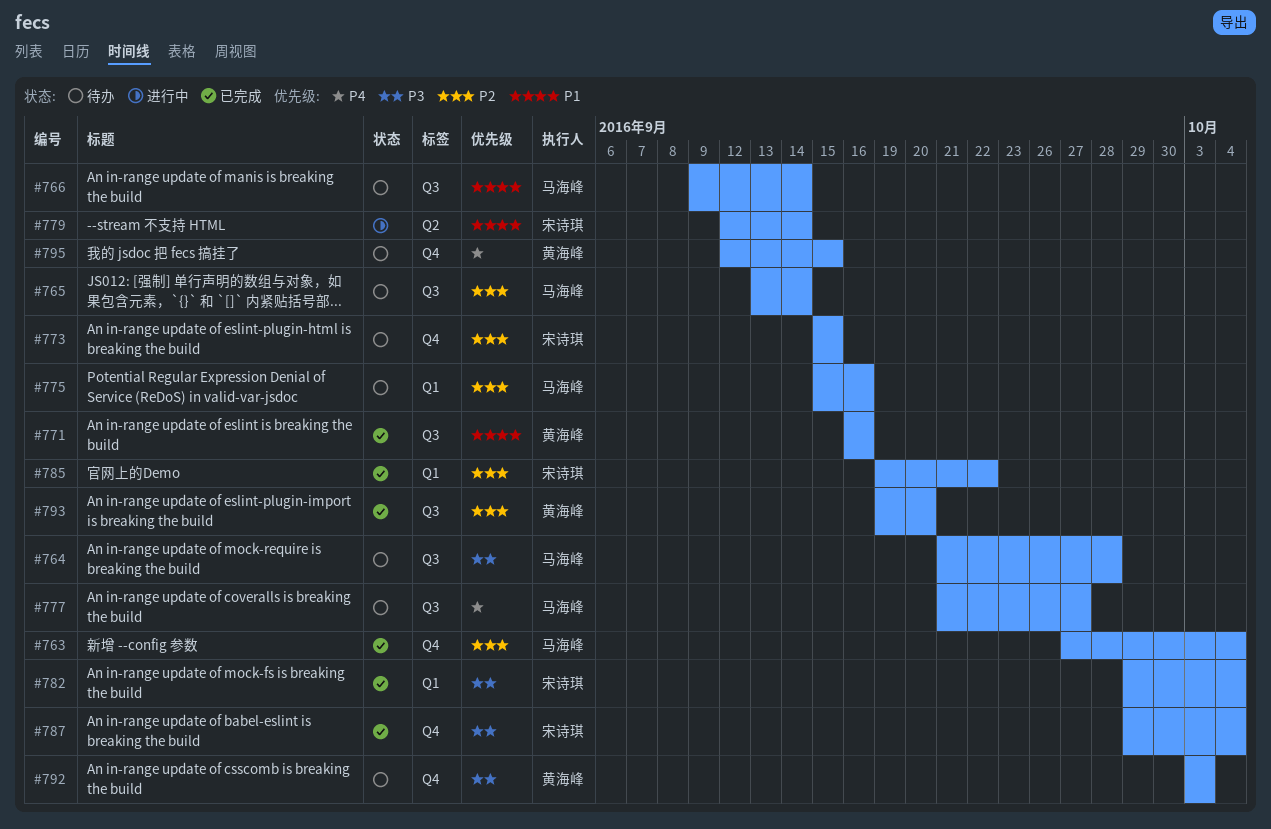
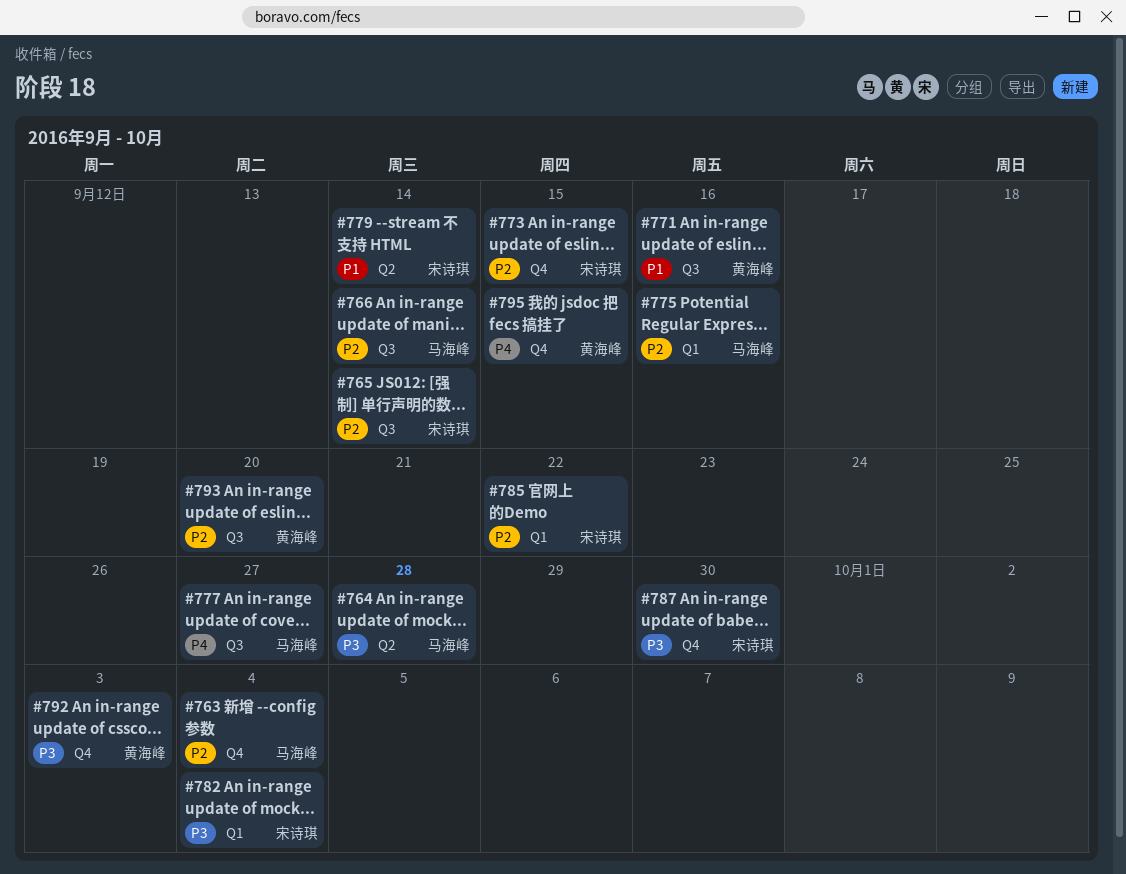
#764, label: Q3 -> Q2
#765, owner: 马海峰 -> 宋诗琪
#766, priority: P1 -> P2
#787, due: Oct 4 -> Sep 30

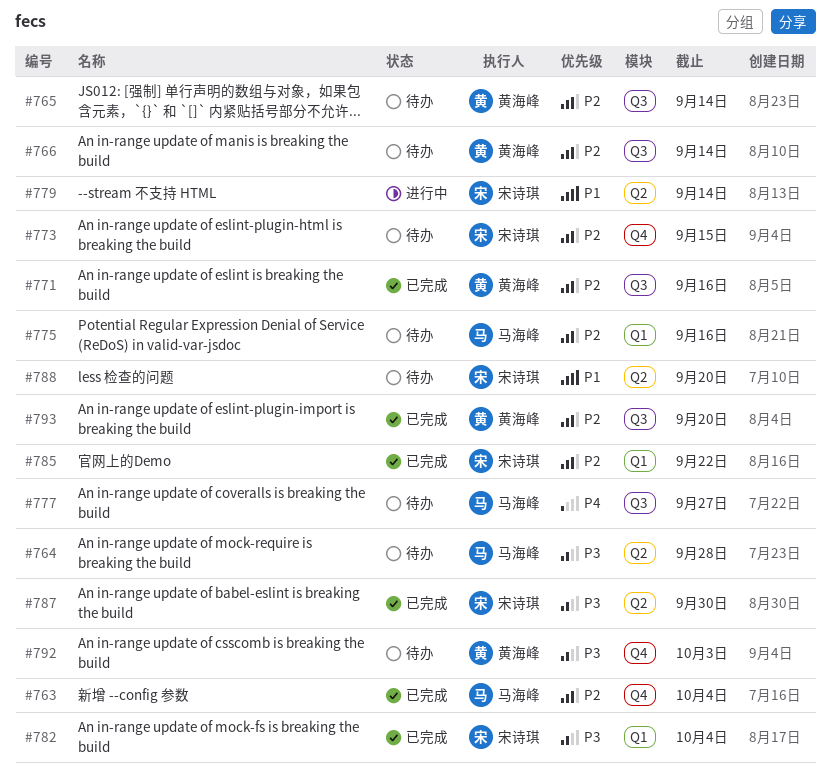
#765, owner: 宋诗琪 -> 黄海峰
#766, owner: 马海峰 -> 黄海峰
#771, priority: P1 -> P2
#787, label: Q4 -> Q2
#788: none -> present
#795: present -> none

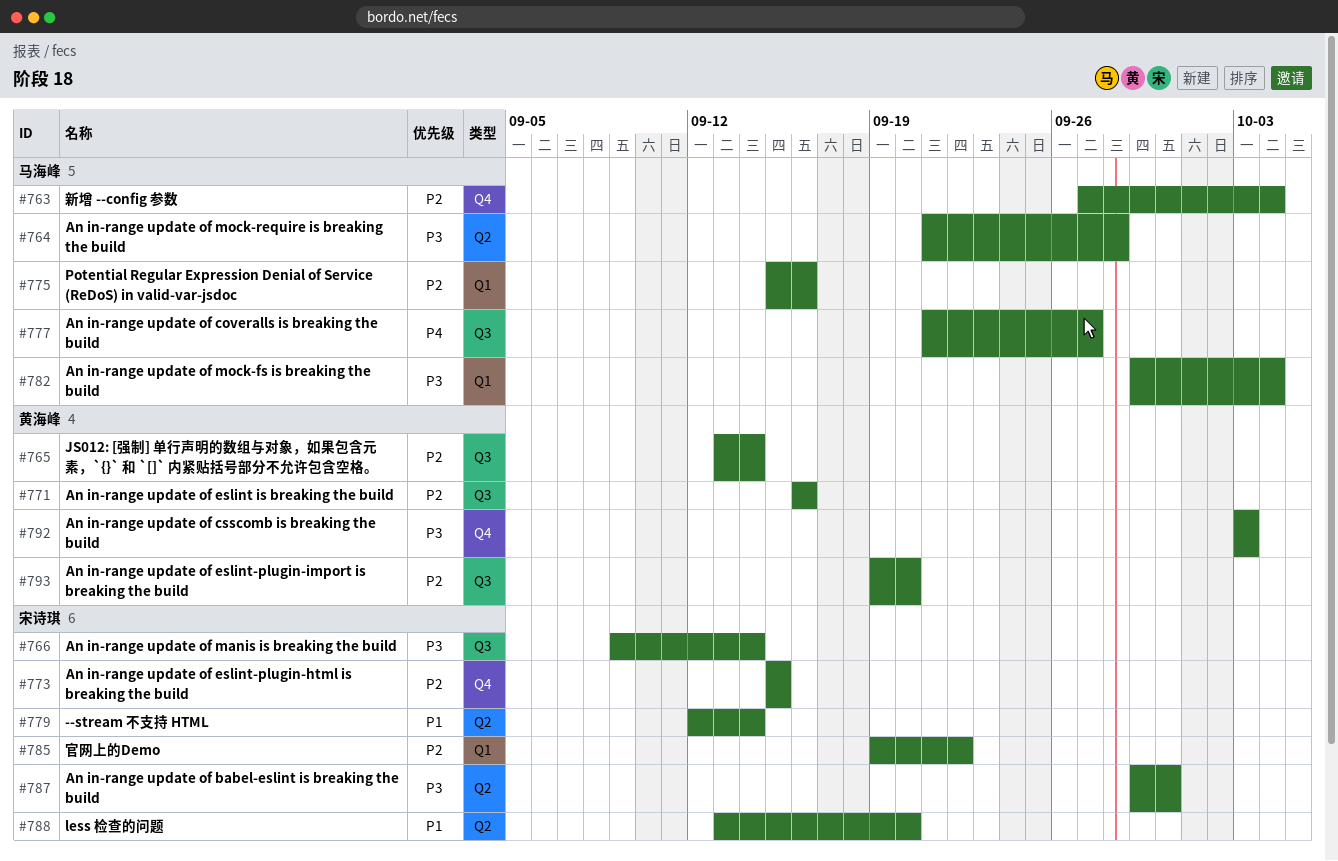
#766, owner: 黄海峰 -> 宋诗琪
#766, priority: P2 -> P3
#782, owner: 宋诗琪 -> 马海峰

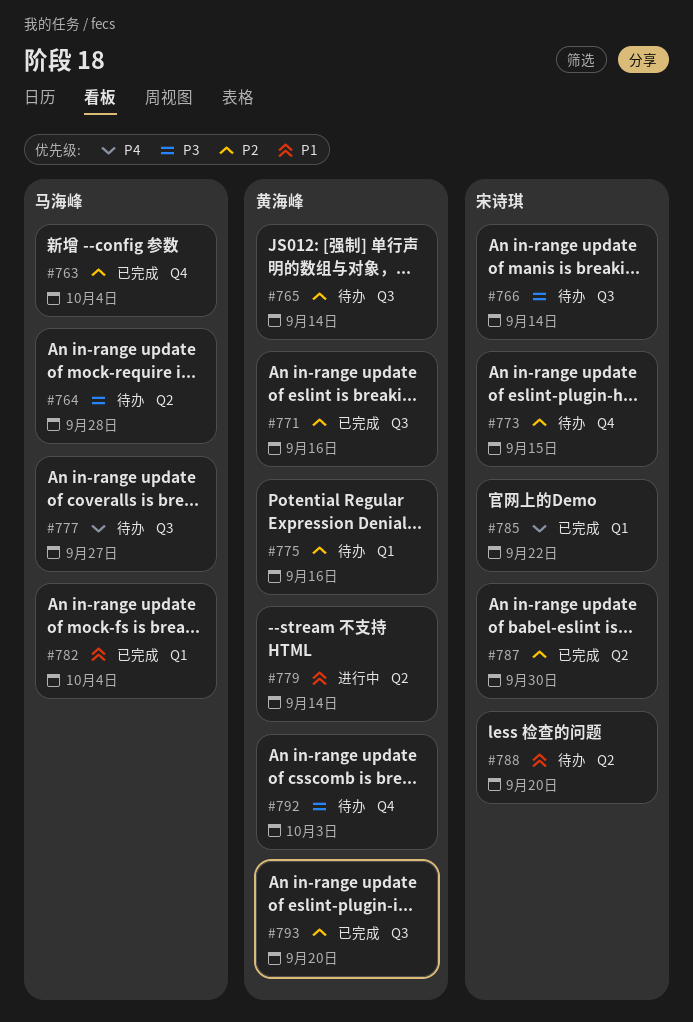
#775, owner: 马海峰 -> 黄海峰
#779, owner: 宋诗琪 -> 黄海峰
#782, priority: P3 -> P1
#785, priority: P2 -> P4
#787, priority: P3 -> P2

